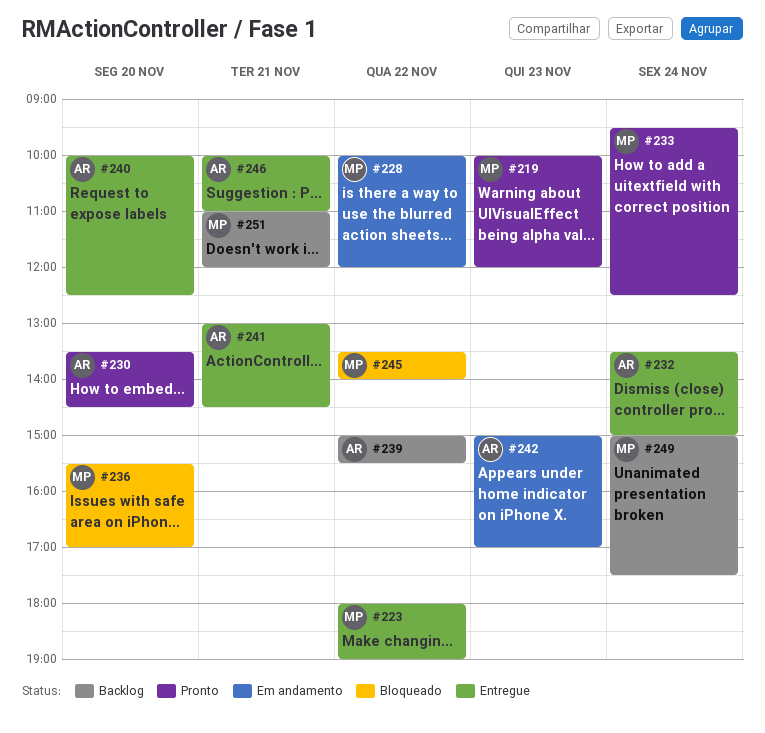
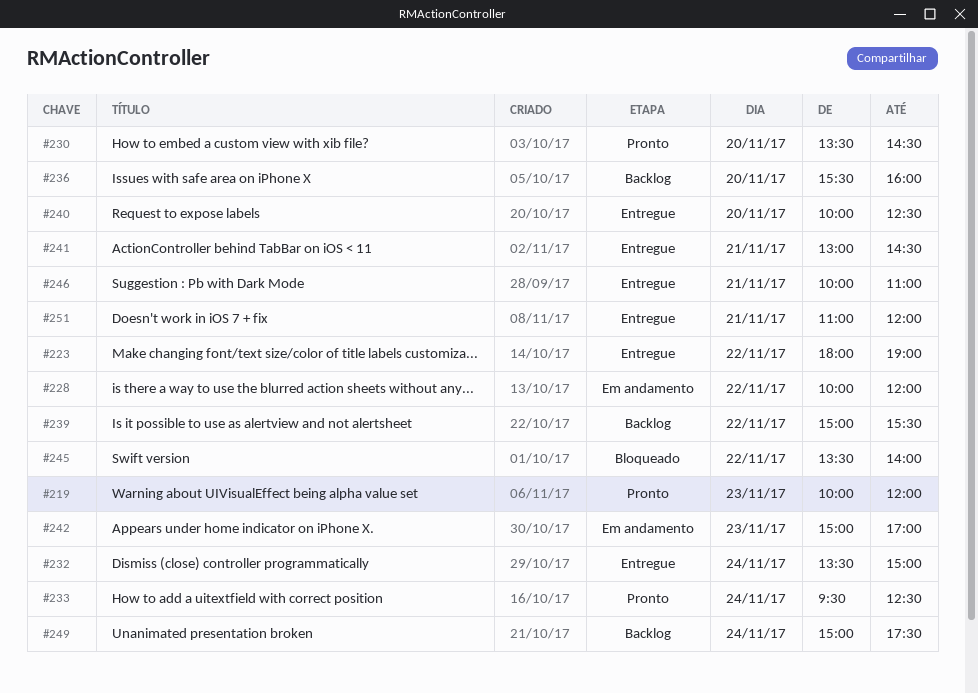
#236, status: Bloqueado -> Backlog
#236, ends: 17:00 -> 16:00
#251, status: Backlog -> Entregue

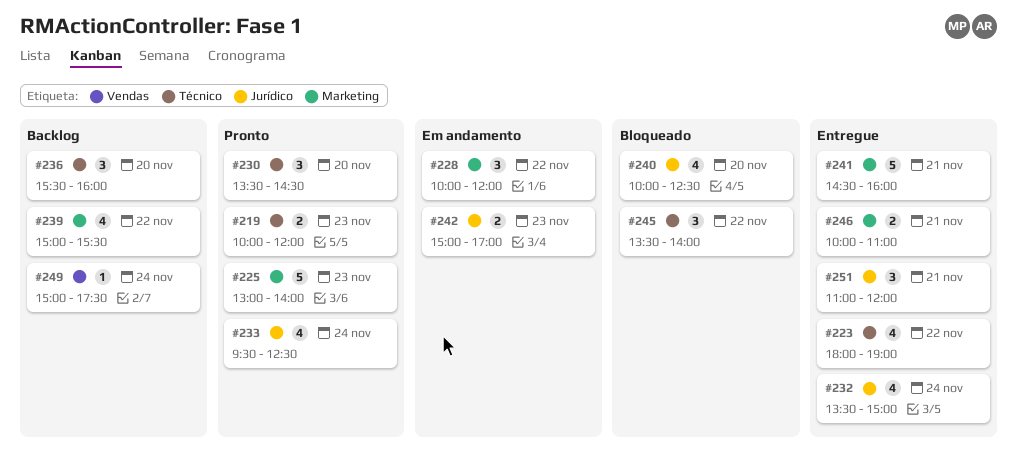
#225: none -> present
#240, status: Entregue -> Bloqueado
#241, begins: 13:00 -> 14:30
#241, ends: 14:30 -> 16:00

